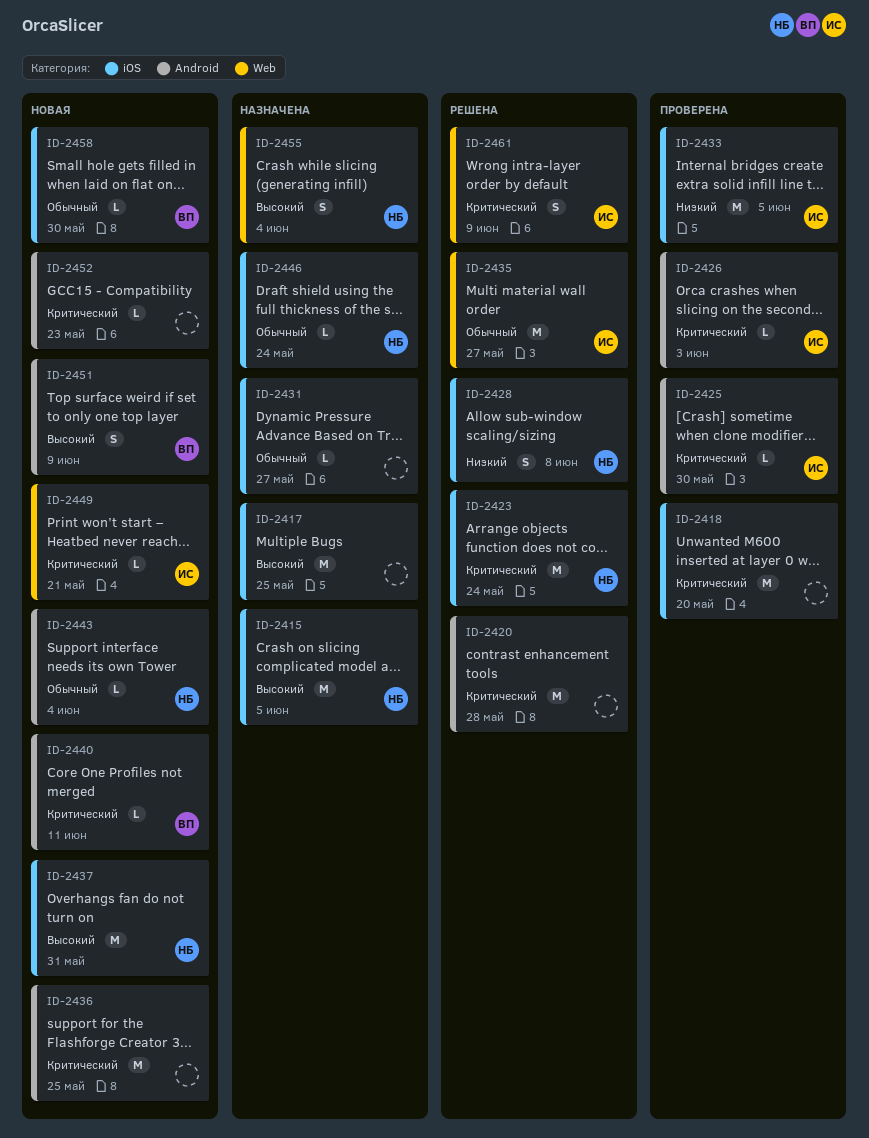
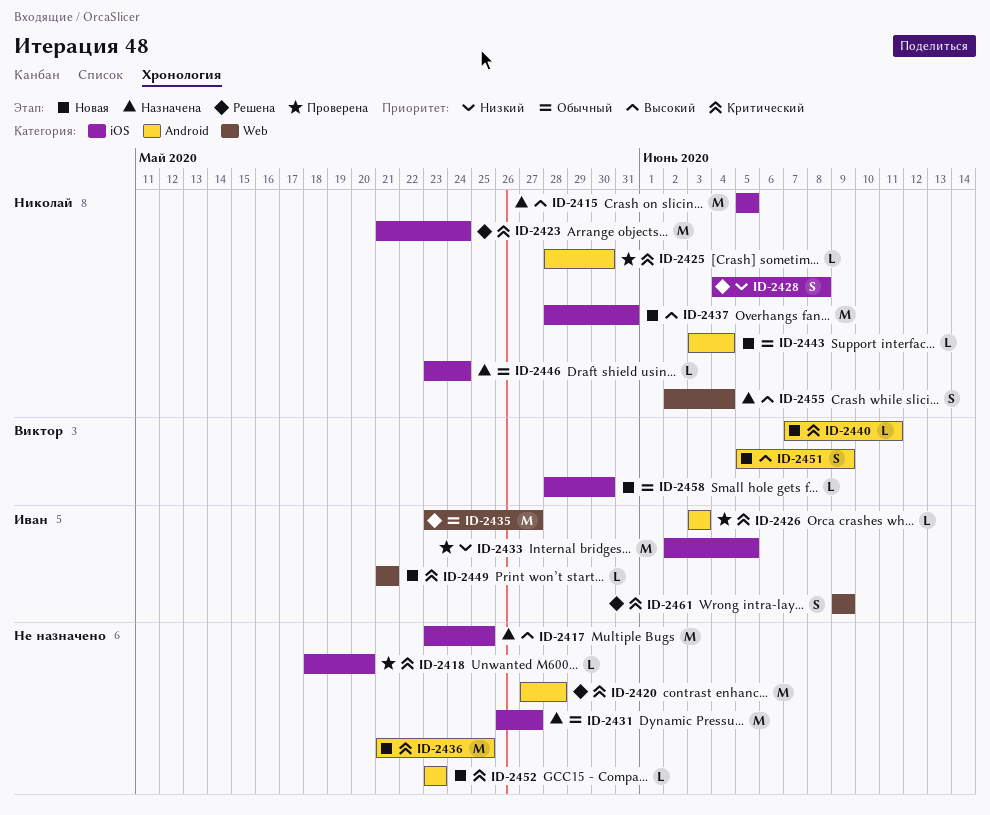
ID-2418, estimate: M -> L
ID-2425, owner: Иван -> Николай
ID-2431, estimate: L -> M

